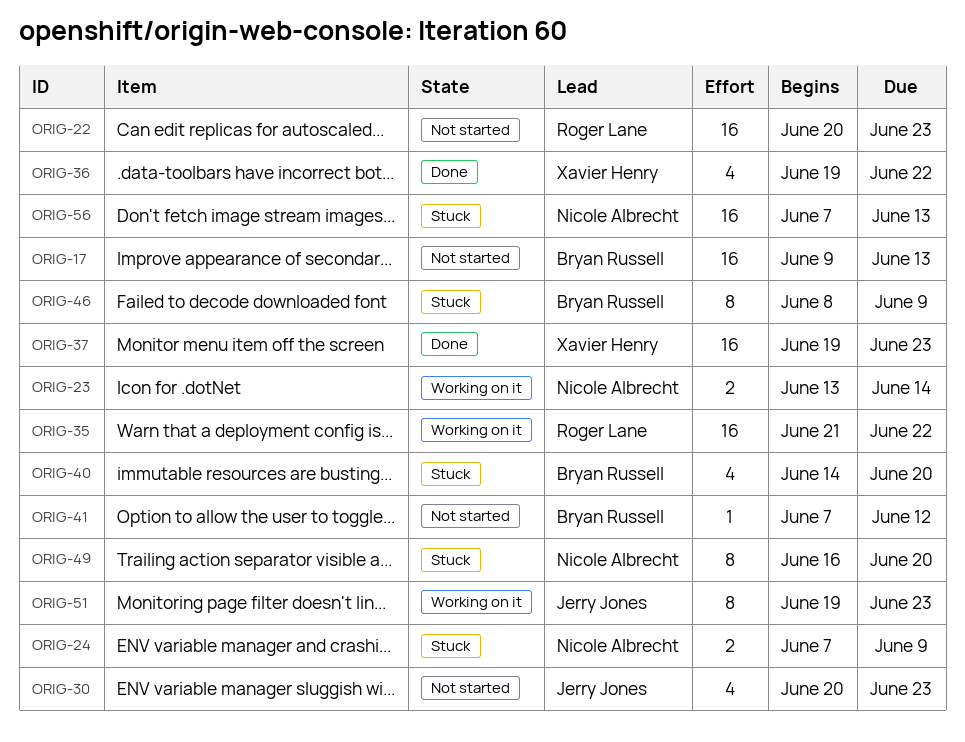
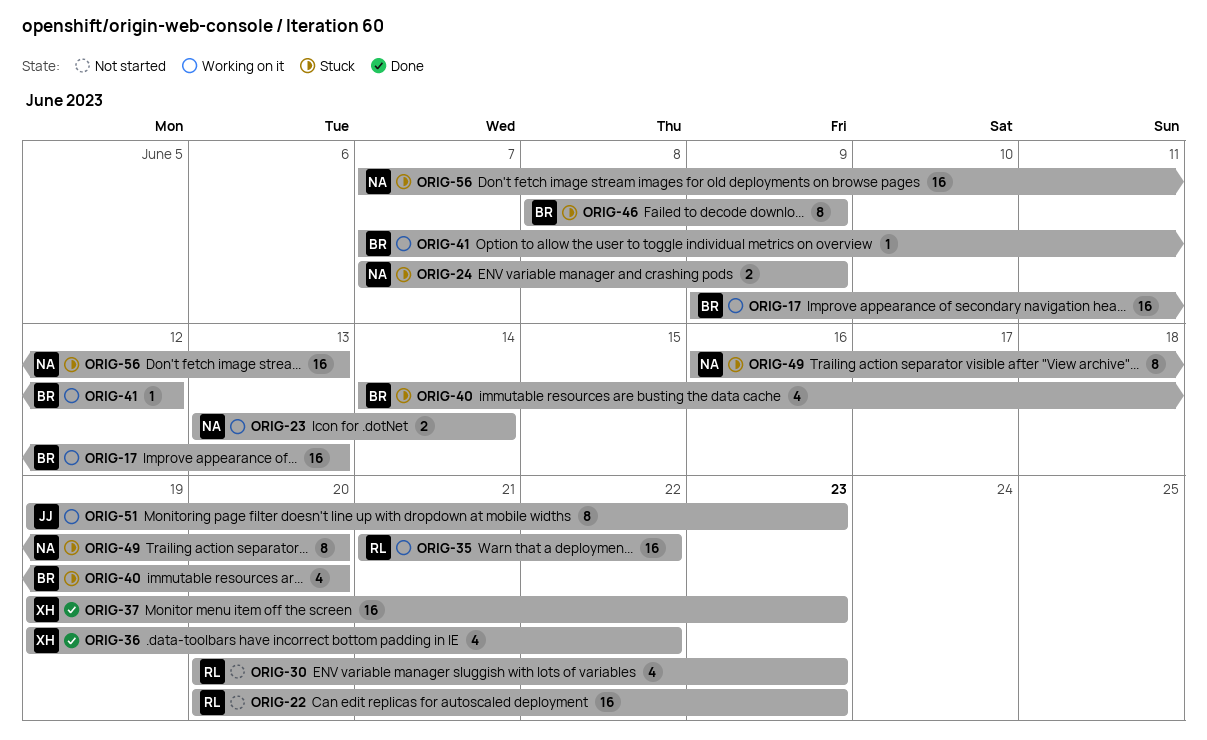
ORIG-17, status: Not started -> Working on it
ORIG-30, owner: Jerry Jones -> Roger Lane
ORIG-41, status: Not started -> Working on it

